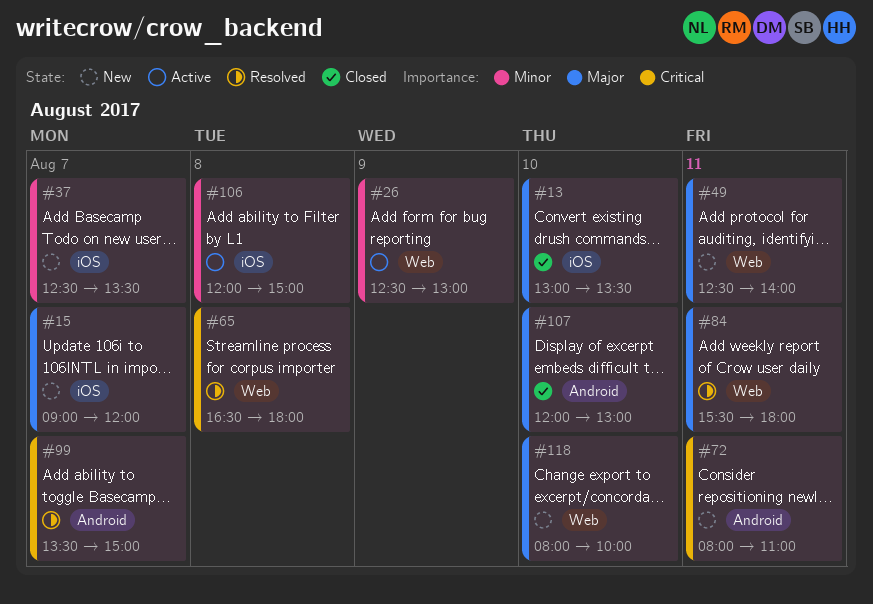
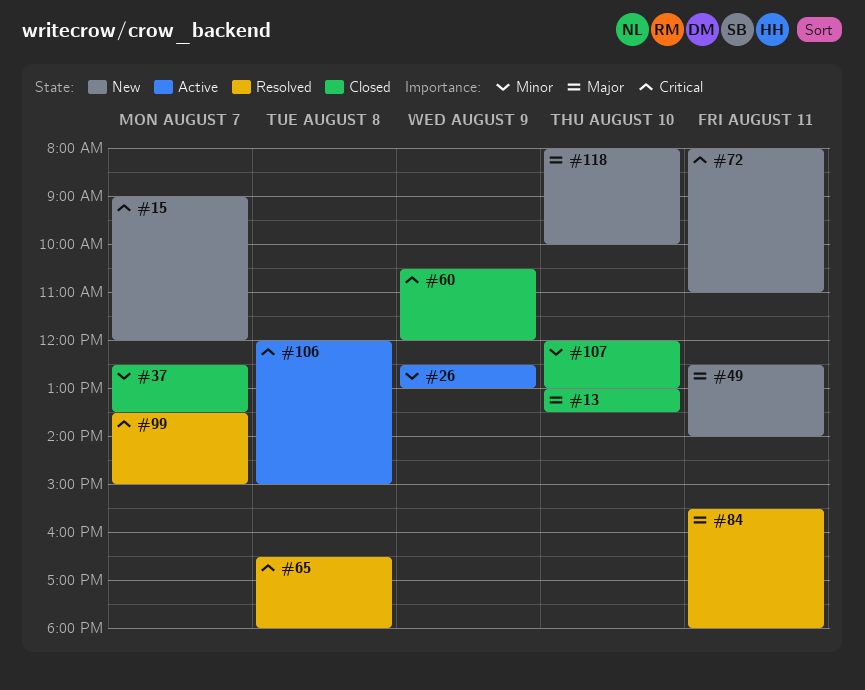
#15, priority: Major -> Critical
#37, status: New -> Closed
#60: none -> present
#106, priority: Minor -> Critical
#107, priority: Major -> Minor

